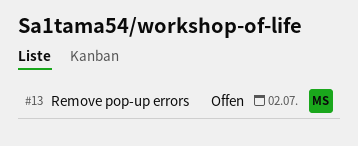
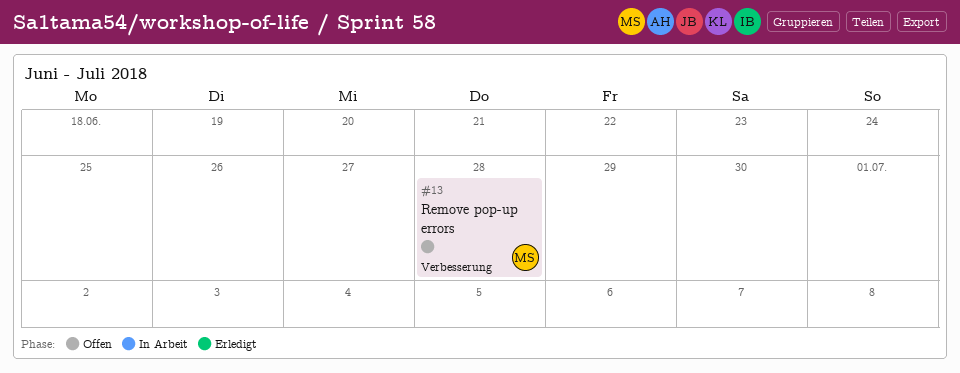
#13, due: Jul 2 -> Jun 28

